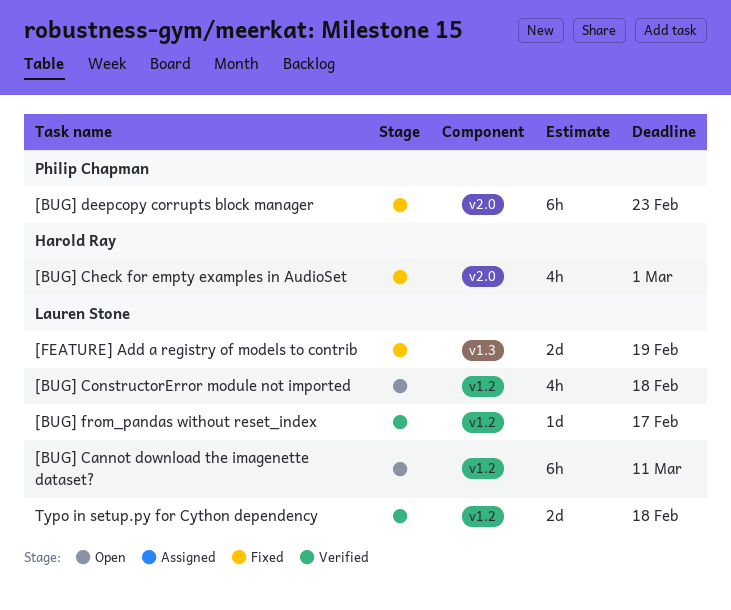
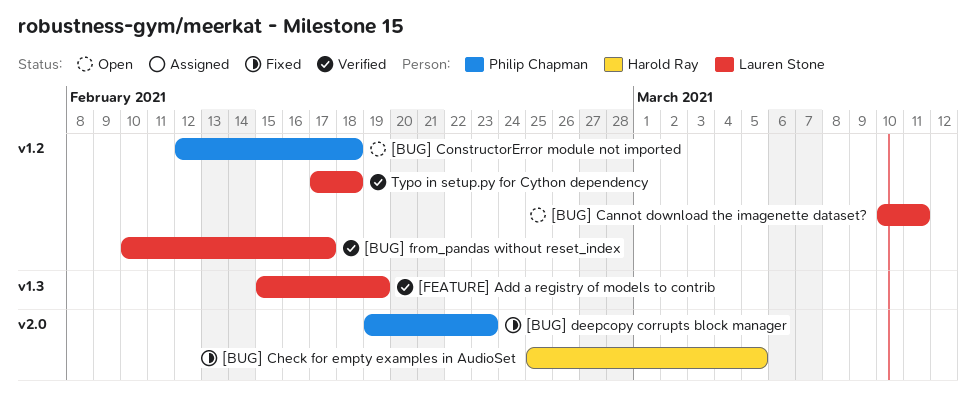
[BUG] Check for empty examples in AudioSet, due: Mar 1 -> Mar 5
[BUG] ConstructorError module not imported, owner: Lauren Stone -> Philip Chapman
[FEATURE] Add a registry of models to contrib, status: Fixed -> Verified

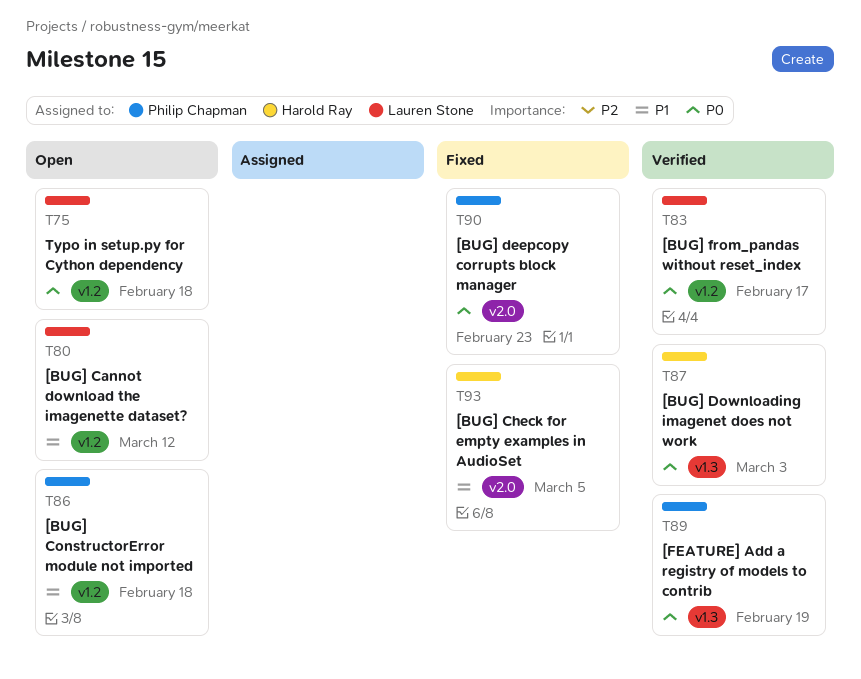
[BUG] Cannot download the imagenette dataset?, due: Mar 11 -> Mar 12
[BUG] Downloading imagenet does not work: none -> present
[FEATURE] Add a registry of models to contrib, owner: Lauren Stone -> Philip Chapman
Typo in setup.py for Cython dependency, status: Verified -> Open

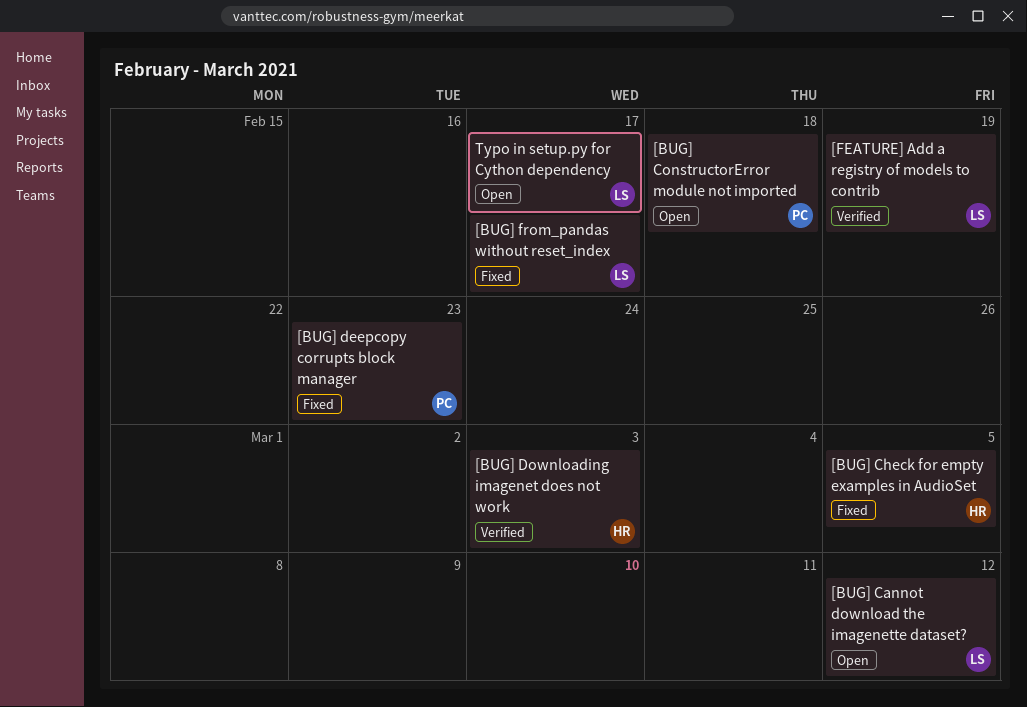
[BUG] from_pandas without reset_index, status: Verified -> Fixed
[FEATURE] Add a registry of models to contrib, owner: Philip Chapman -> Lauren Stone
Typo in setup.py for Cython dependency, due: Feb 18 -> Feb 17

